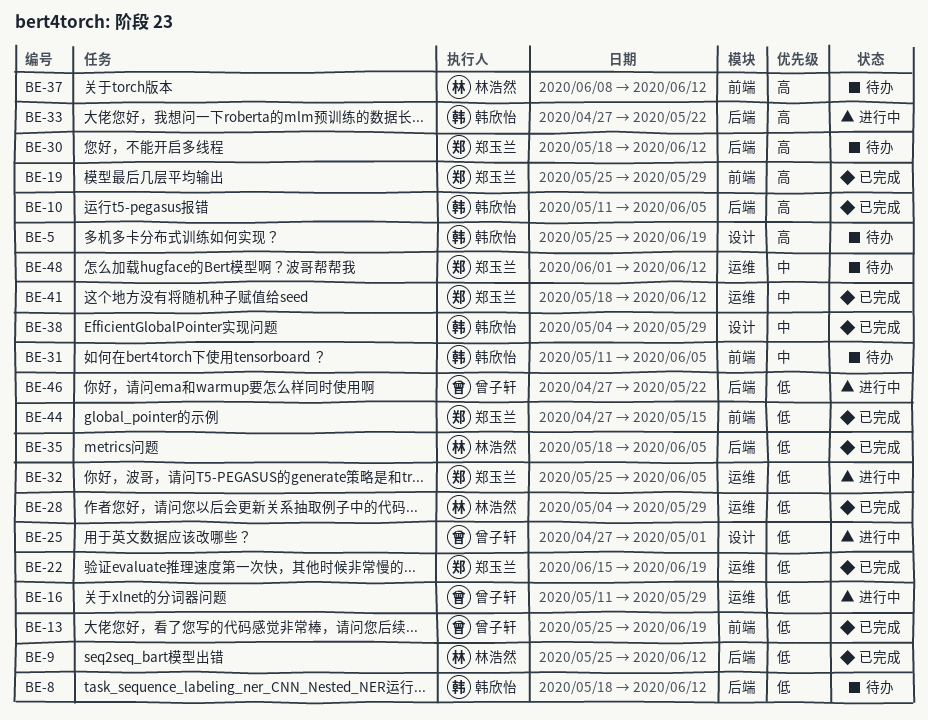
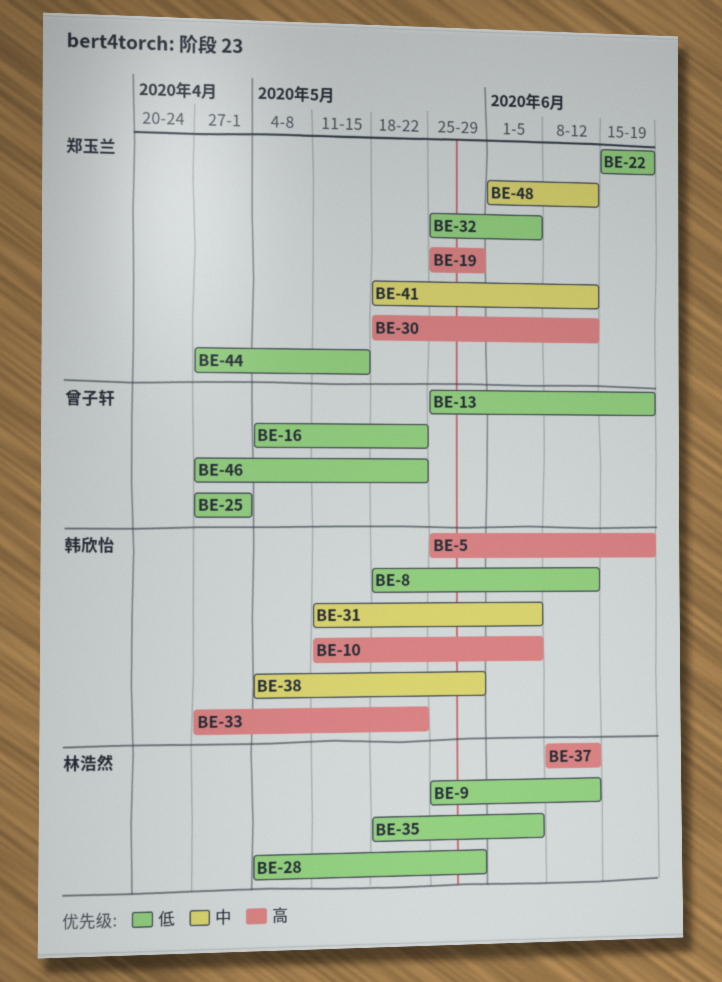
BE-16, start: May 11 -> May 4
BE-16, due: May 29 -> May 22

